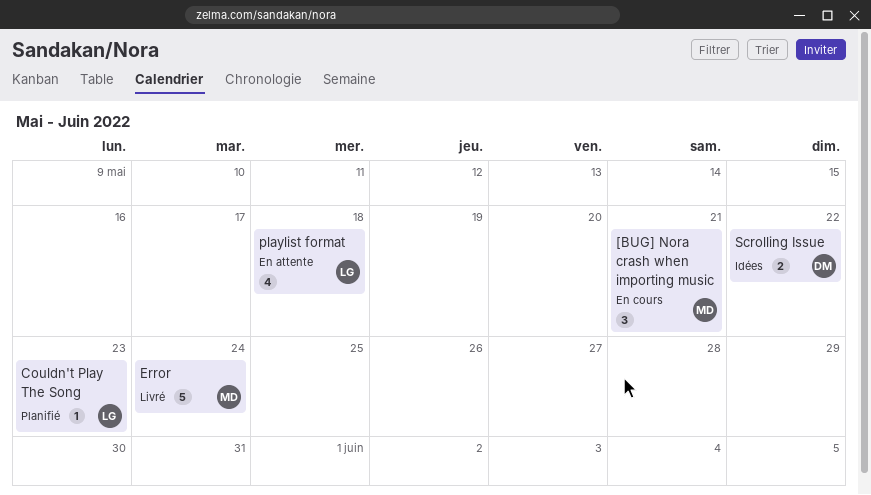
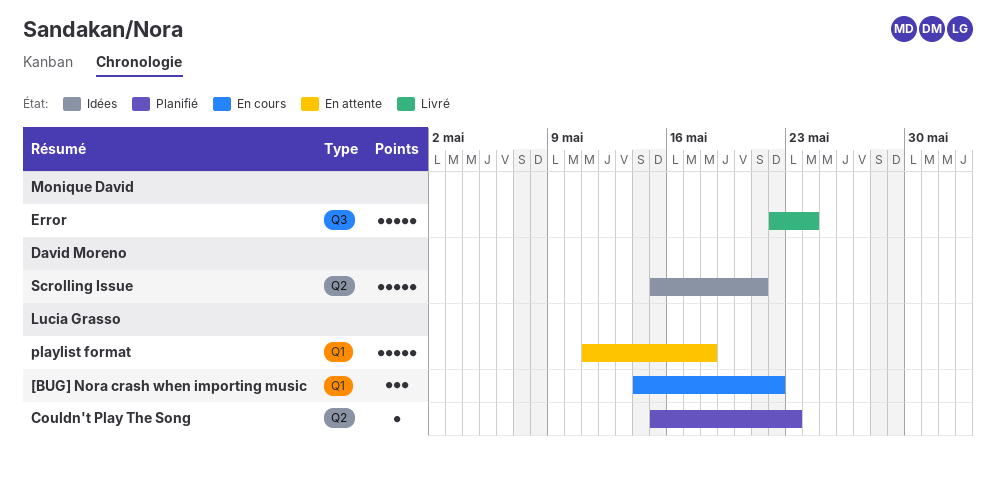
[BUG] Nora crash when importing music, owner: Monique David -> Lucia Grasso
[BUG] Nora crash when importing music, due: May 21 -> May 22
playlist format, estimate: 4 -> 5
Scrolling Issue, estimate: 2 -> 5
Scrolling Issue, due: May 22 -> May 21

